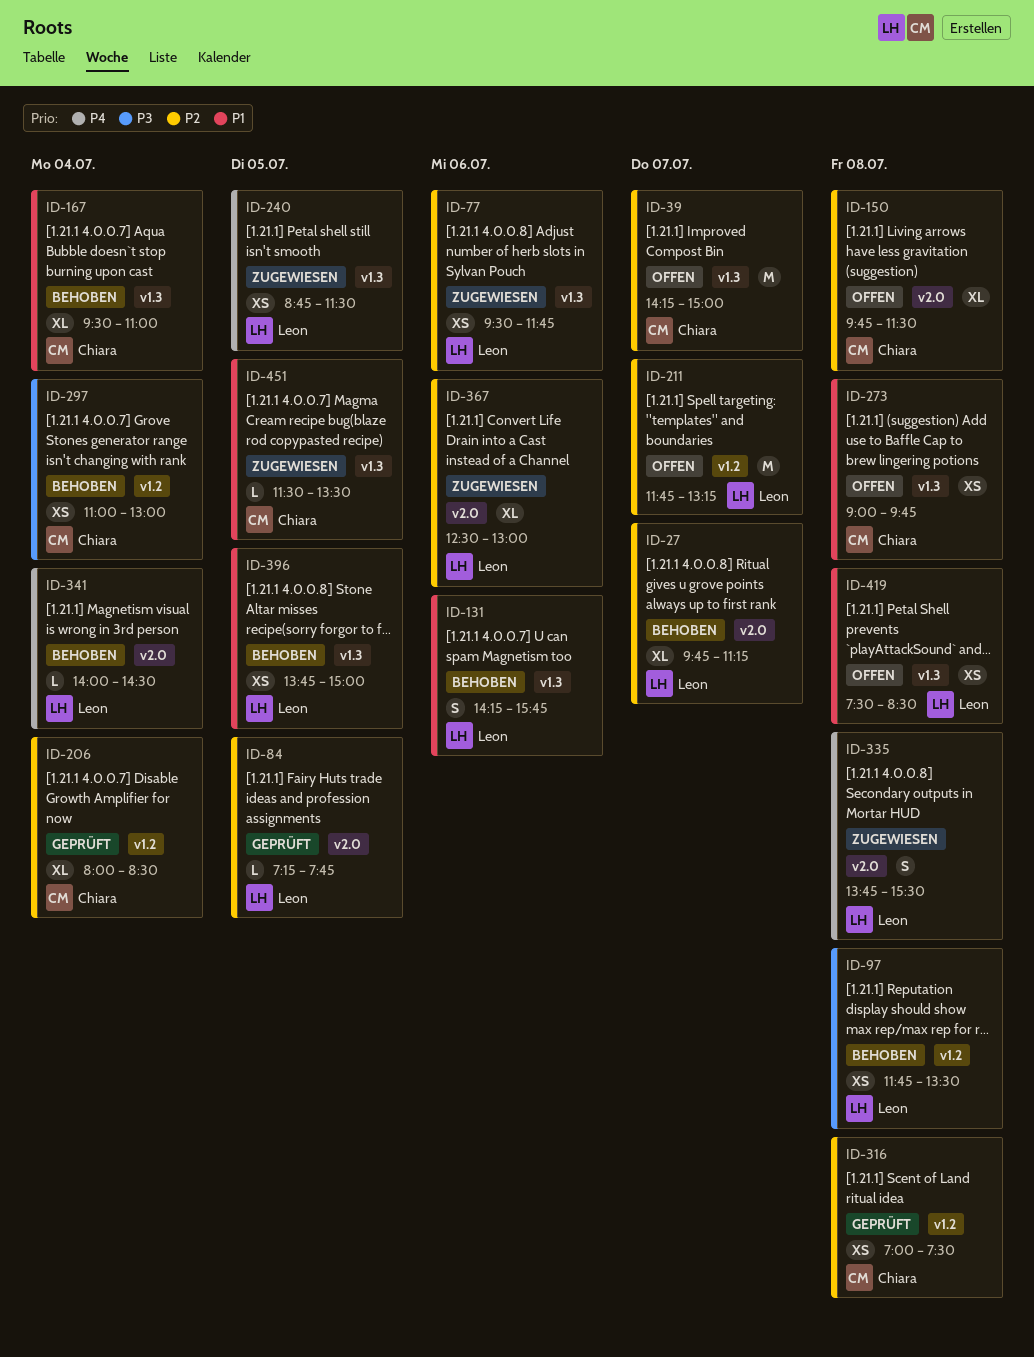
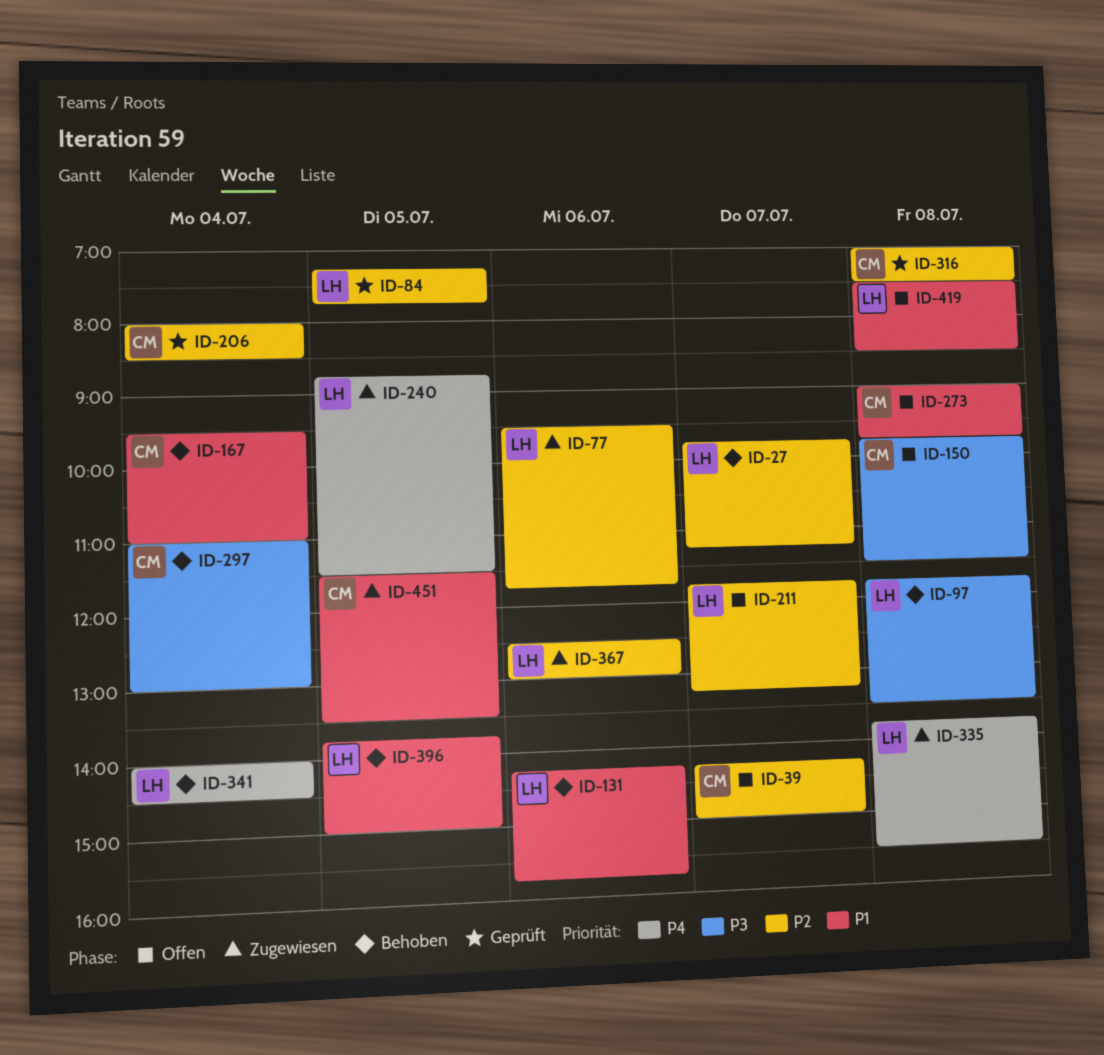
ID-150, priority: P2 -> P3

